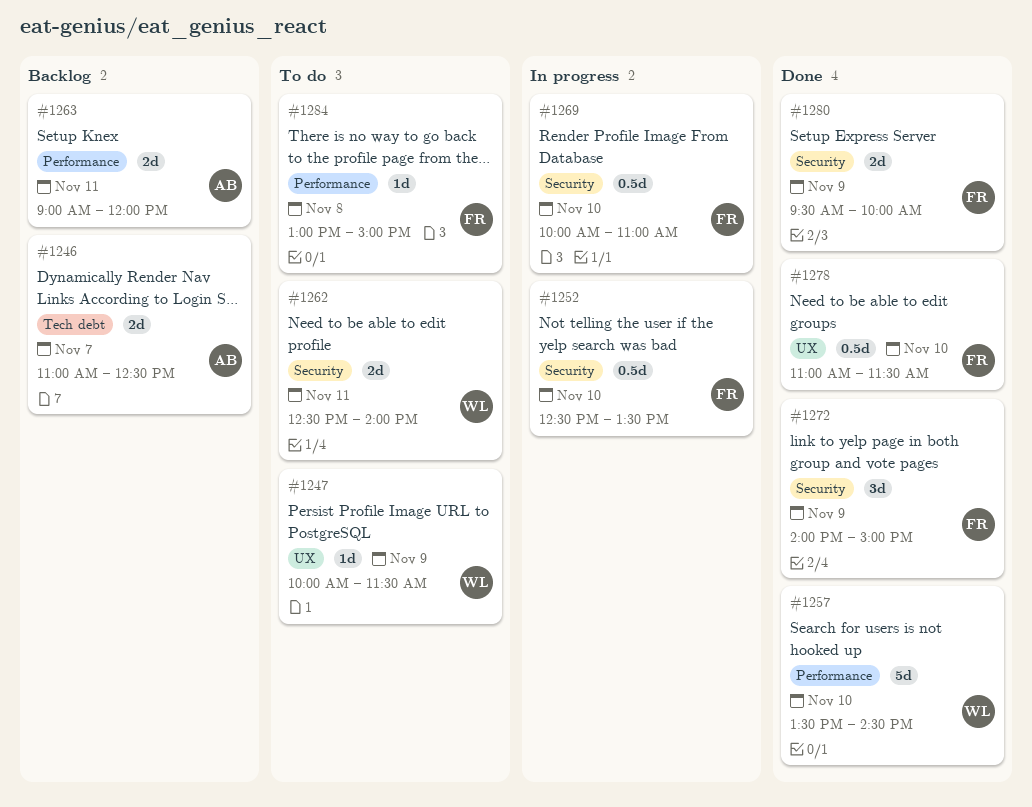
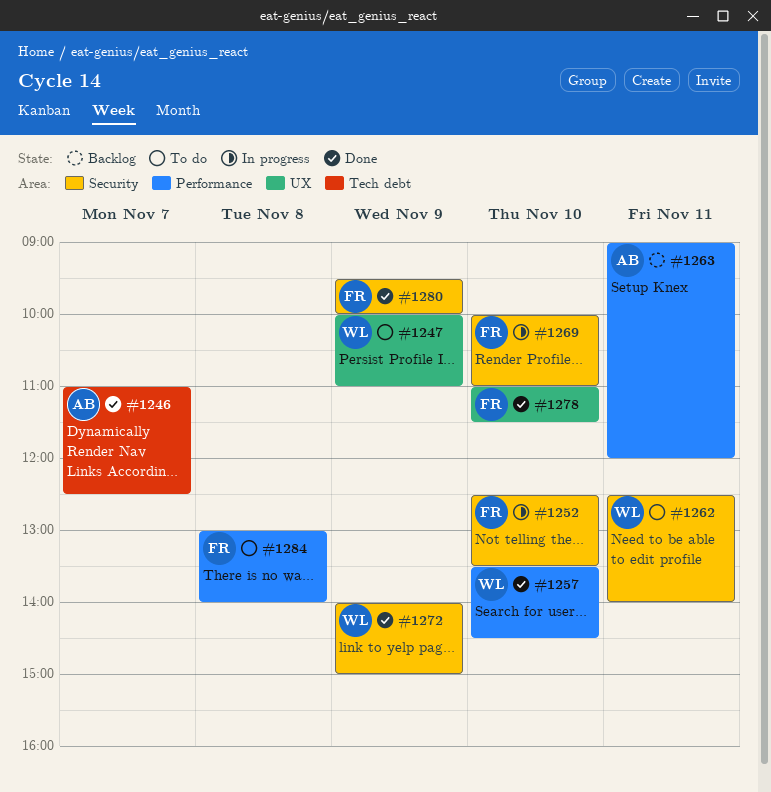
#1246, status: Backlog -> Done
#1247, ends: 11:30 -> 11:00
#1272, owner: FR -> WL
#1284, ends: 15:00 -> 14:00

